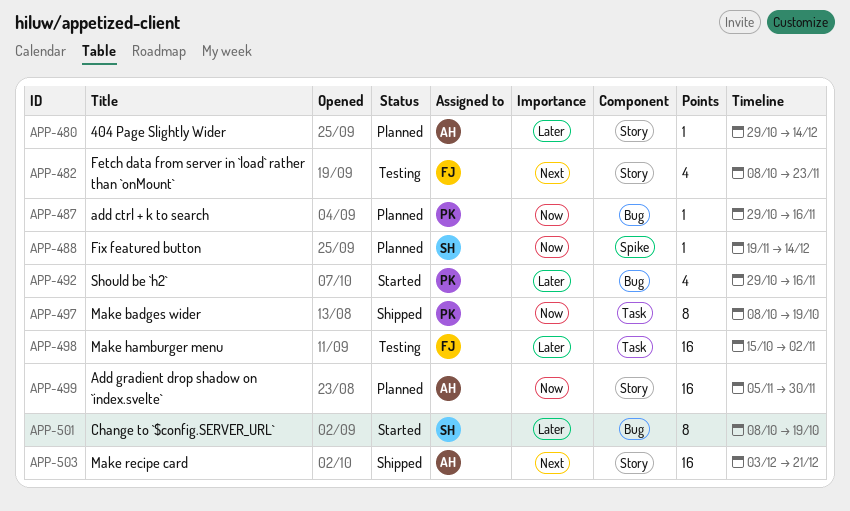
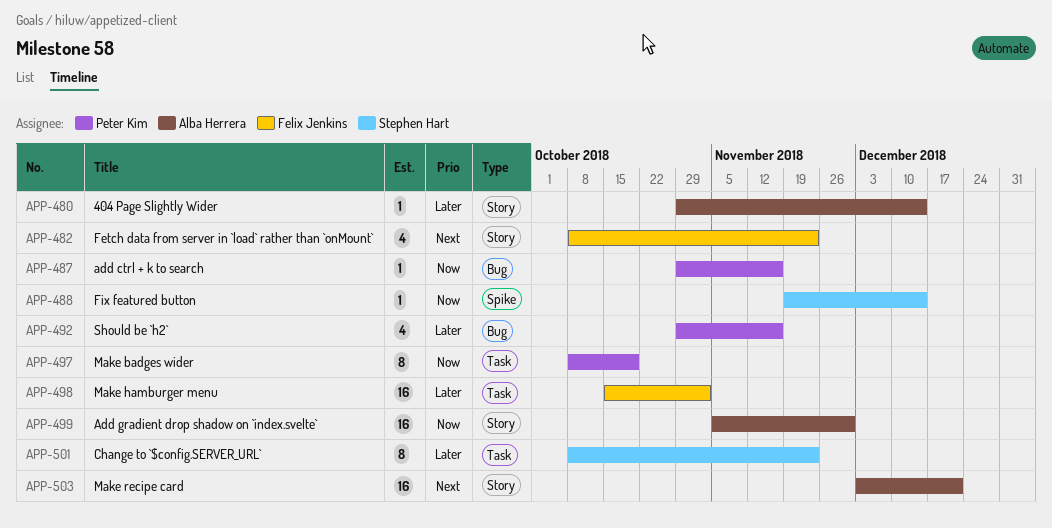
APP-501, label: Bug -> Task
APP-501, due: Oct 19 -> Nov 23

